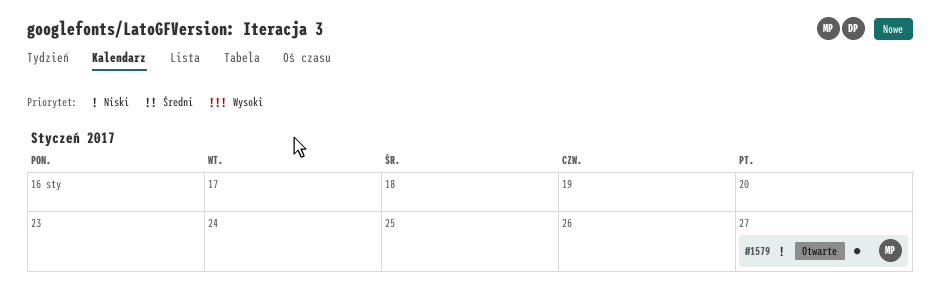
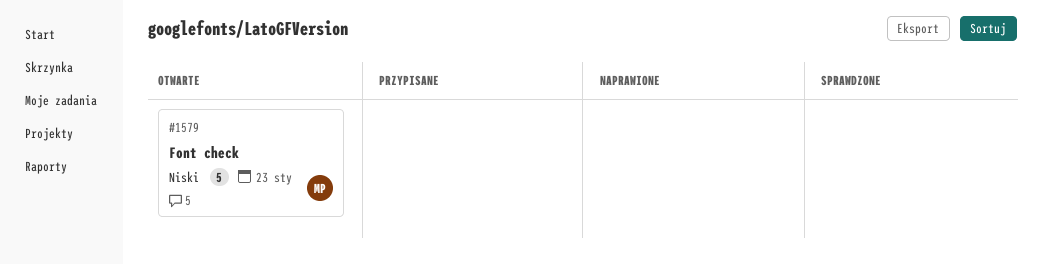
#1579, estimate: 1 -> 5
#1579, due: Jan 27 -> Jan 23

